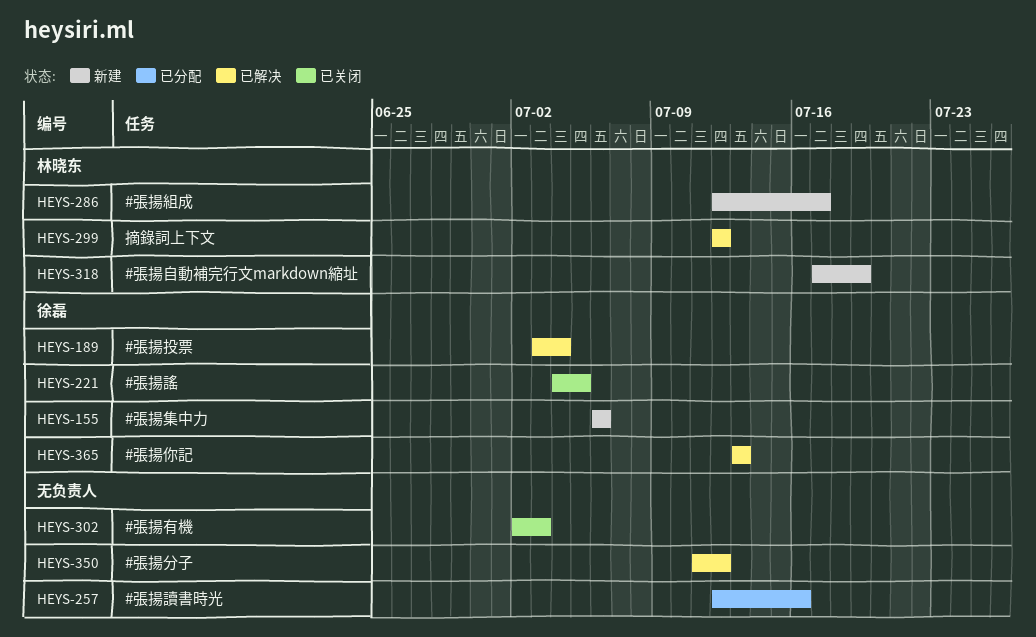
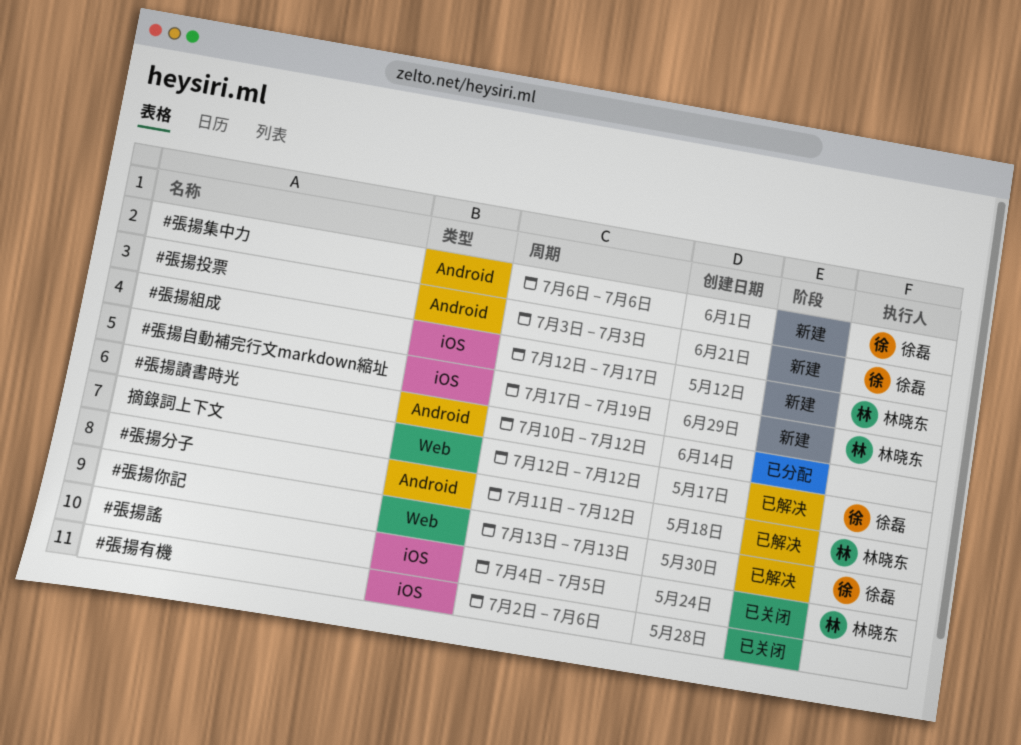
#張揚分子, owner: none -> 林晓东
#張揚投票, status: 已解决 -> 新建
#張揚投票, due: Jul 4 -> Jul 3
#張揚有機, due: Jul 3 -> Jul 6
#張揚謠, owner: 徐磊 -> 林晓东
#張揚讀書時光, start: Jul 12 -> Jul 10
#張揚讀書時光, due: Jul 16 -> Jul 12
摘錄詞上下文, owner: 林晓东 -> 徐磊

